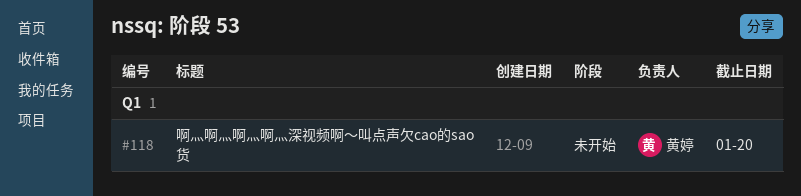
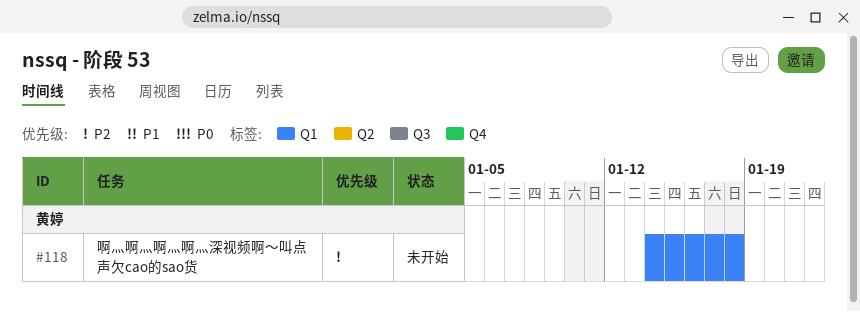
#118, due: Jan 20 -> Jan 18

